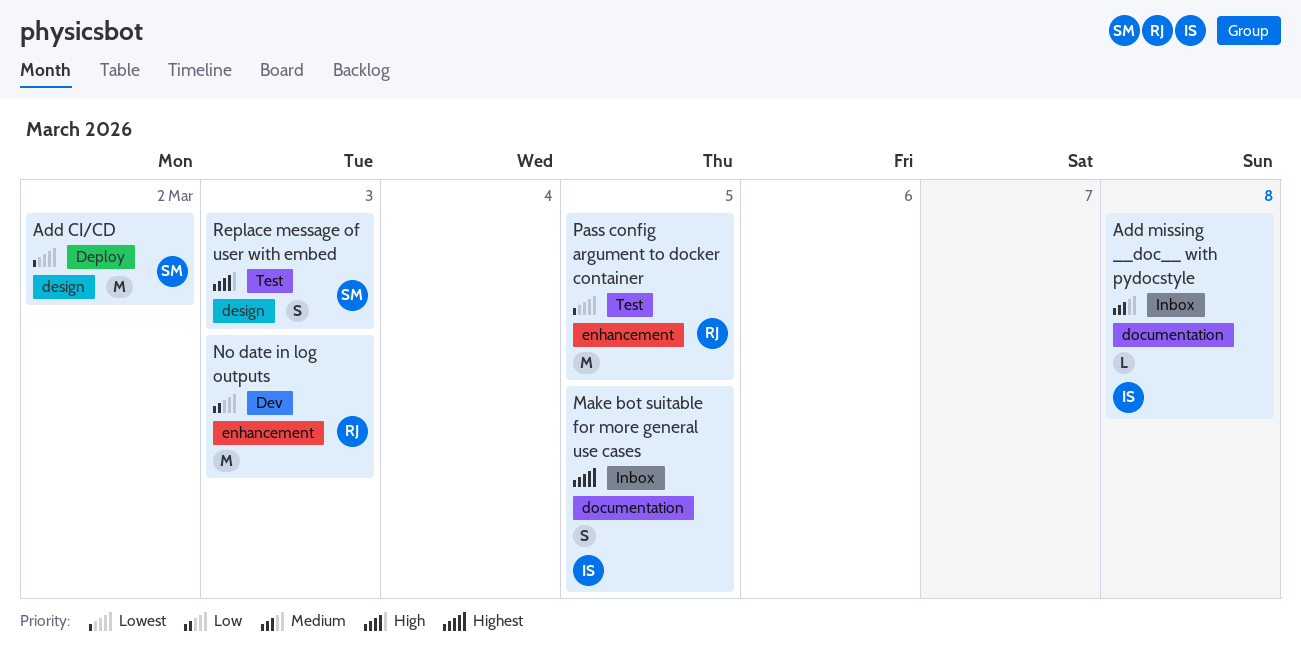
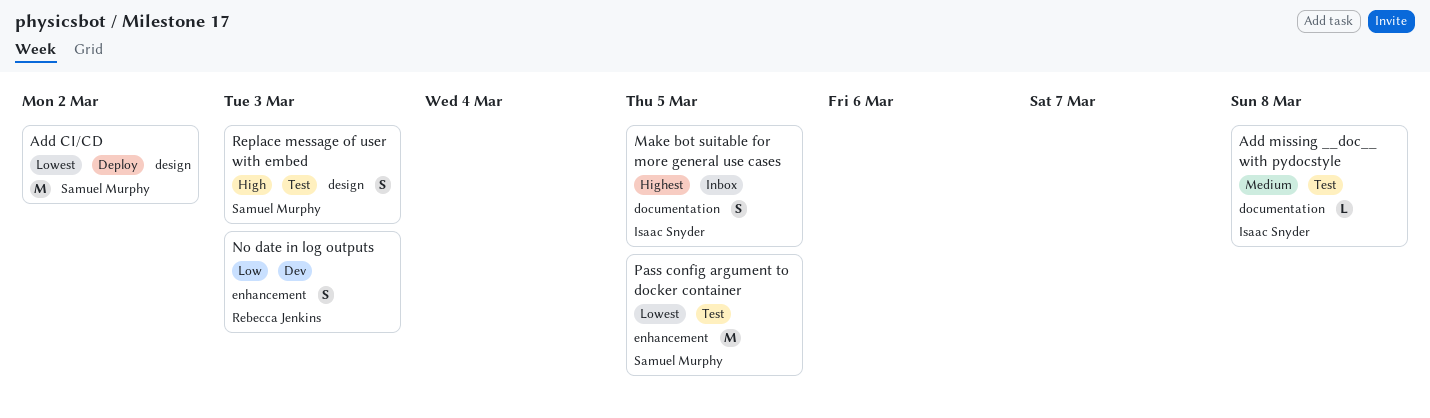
Add missing __doc__ with pydocstyle, status: Inbox -> Test
No date in log outputs, estimate: M -> S
Pass config argument to docker container, owner: Rebecca Jenkins -> Samuel Murphy

